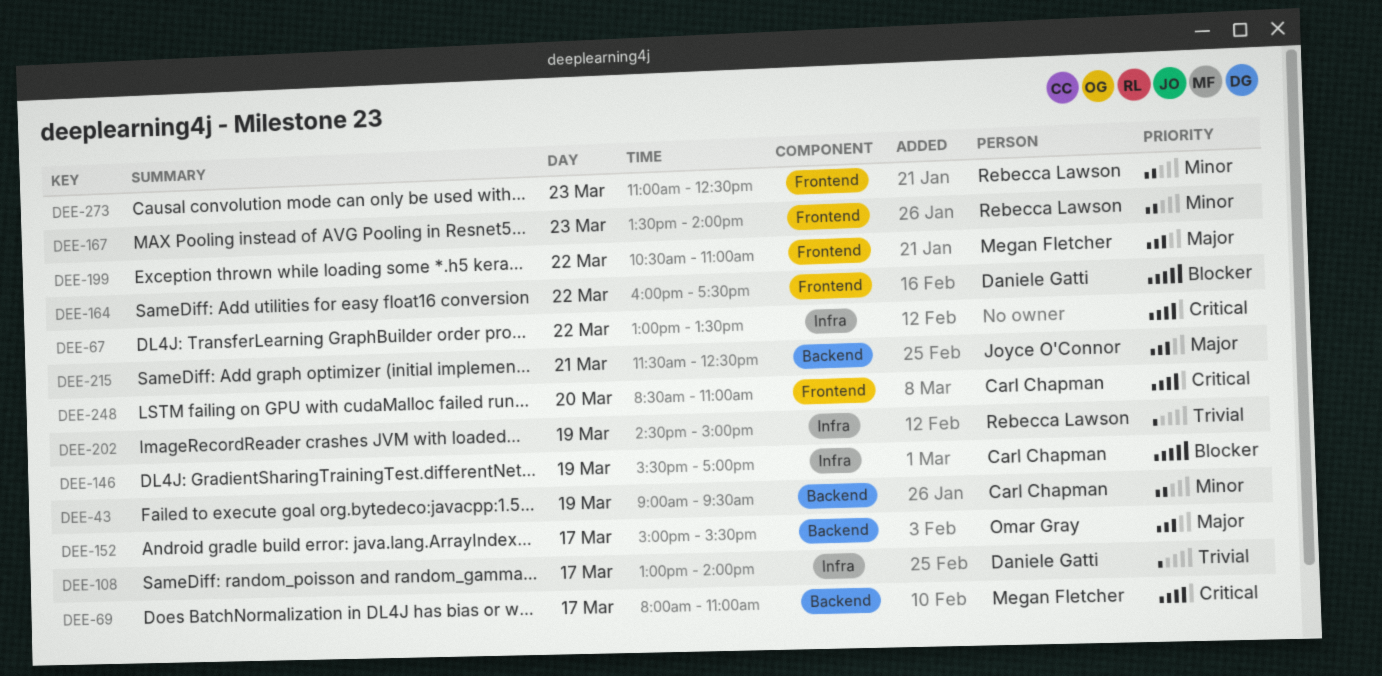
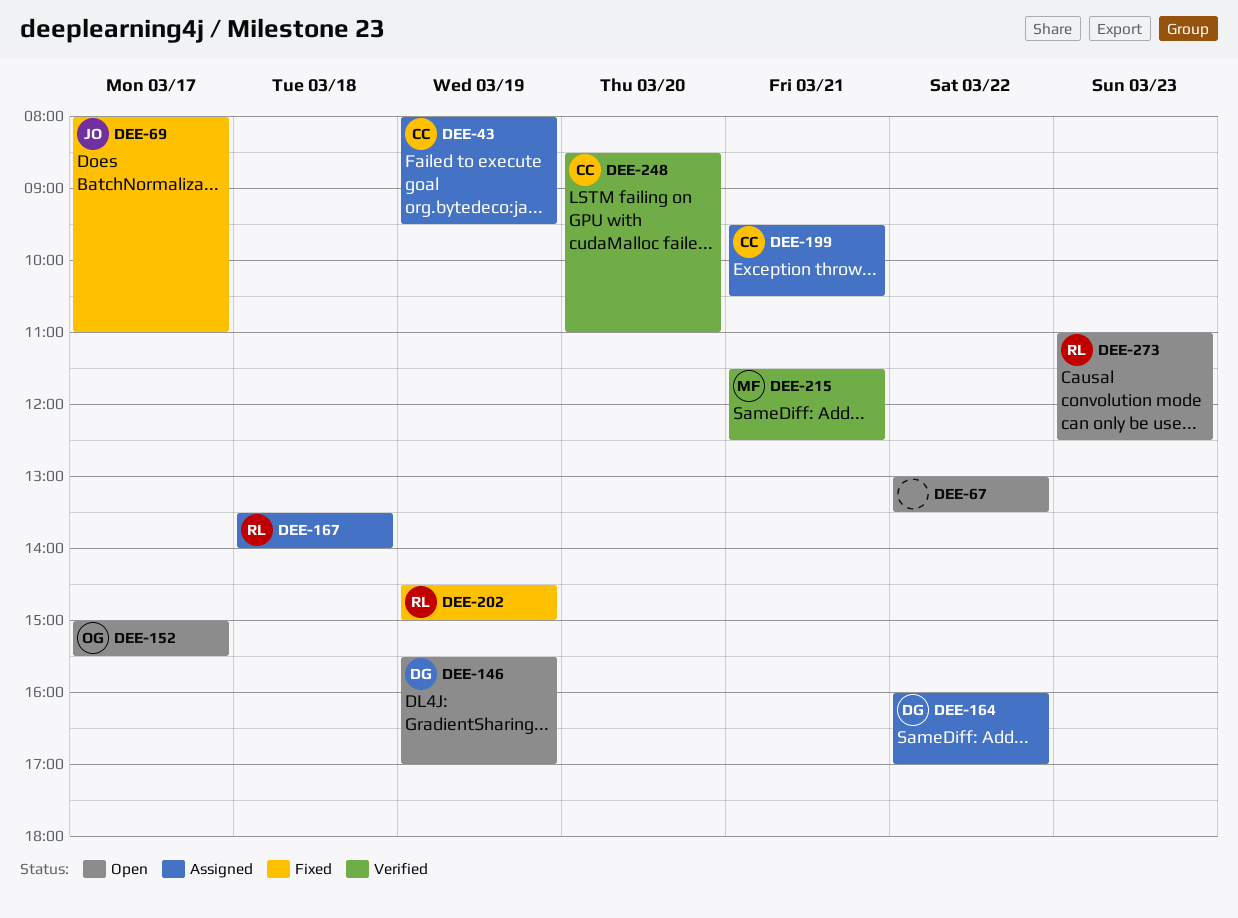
DEE-43, begins: 09:00 -> 08:00
DEE-69, owner: Megan Fletcher -> Joyce O'Connor
DEE-108: present -> none
DEE-146, owner: Carl Chapman -> Daniele Gatti
DEE-164, ends: 17:30 -> 17:00
DEE-167, day: Mar 23 -> Mar 18
DEE-199, owner: Megan Fletcher -> Carl Chapman
DEE-199, day: Mar 22 -> Mar 21
DEE-199, begins: 10:30 -> 09:30
DEE-199, ends: 11:00 -> 10:30
DEE-215, owner: Joyce O'Connor -> Megan Fletcher

